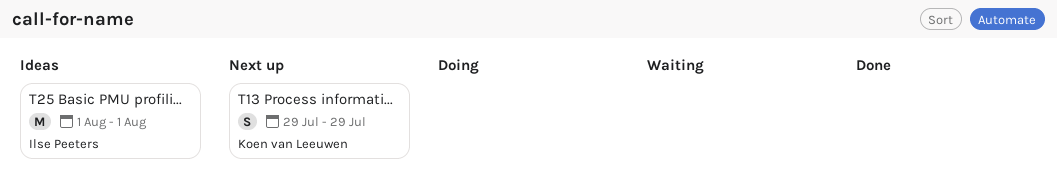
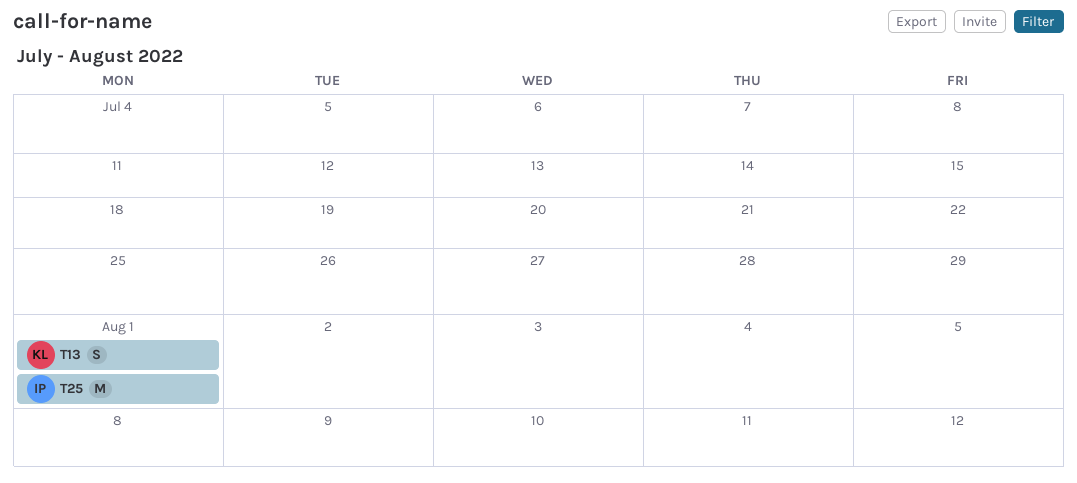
T13, start: Jul 29 -> Aug 1
T13, due: Jul 29 -> Aug 1

